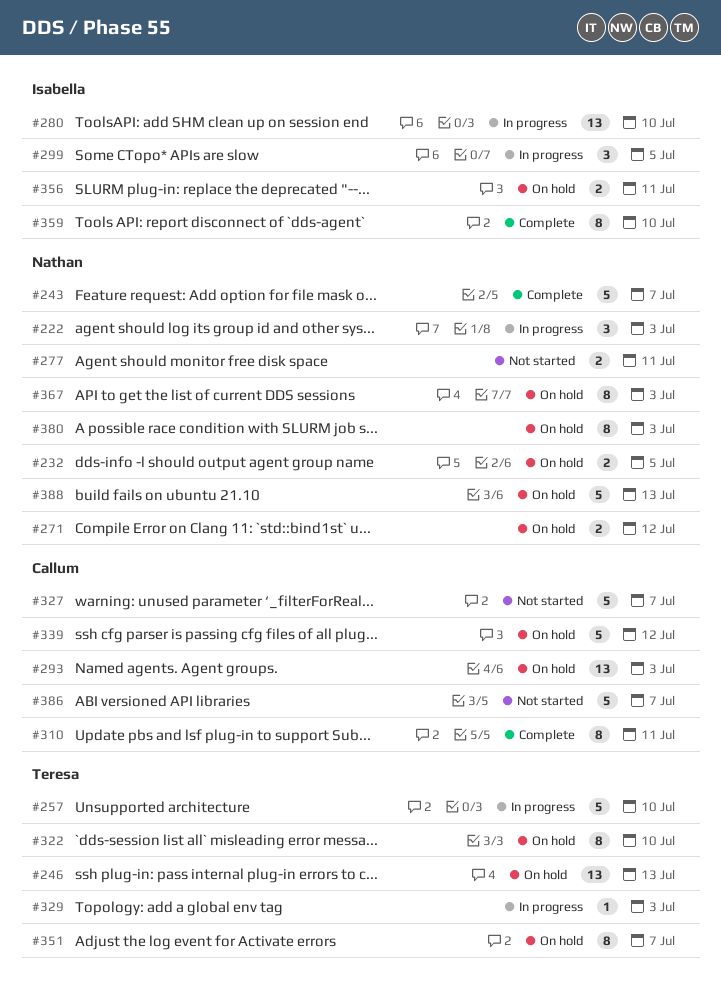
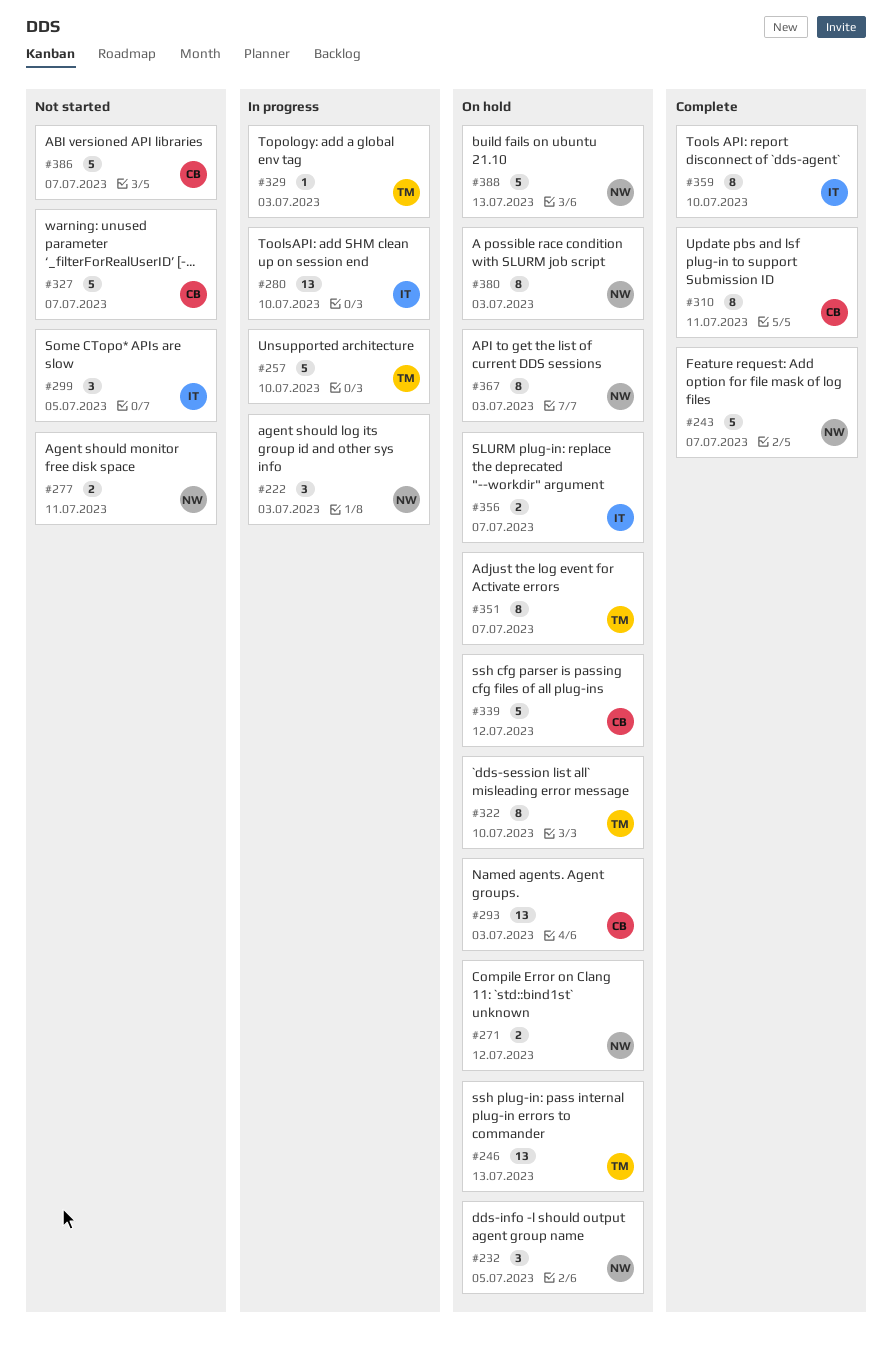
#232, estimate: 2 -> 3
#299, status: In progress -> Not started
#356, due: Jul 11 -> Jul 7

